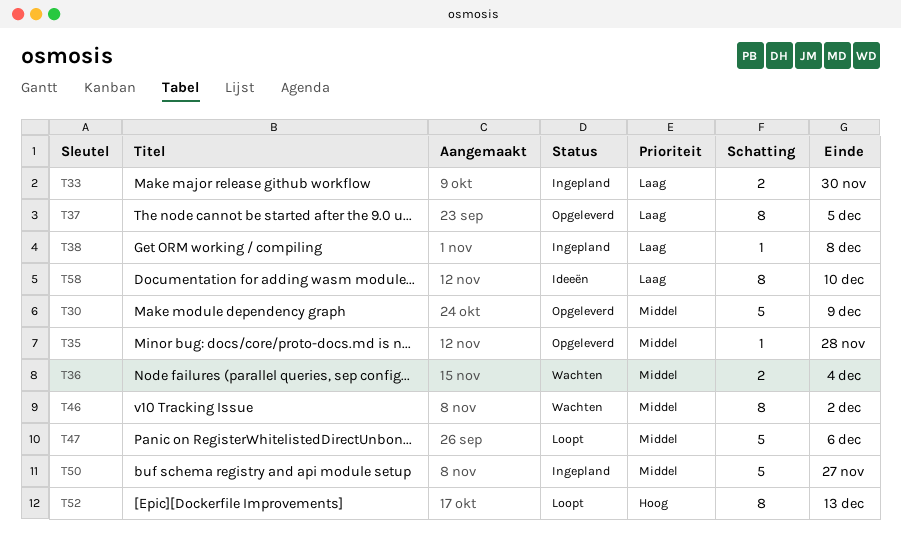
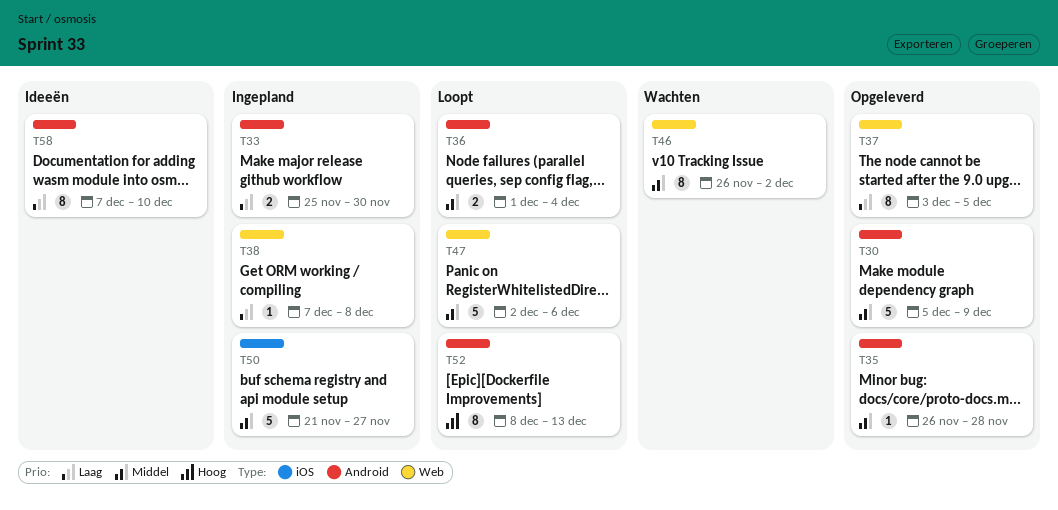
T36, status: Wachten -> Loopt

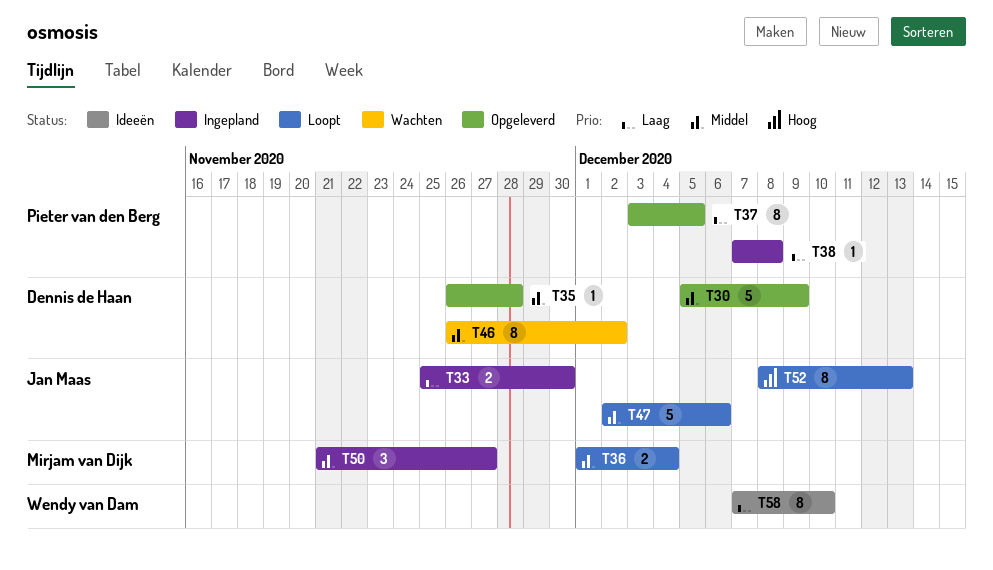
T50, estimate: 5 -> 3

